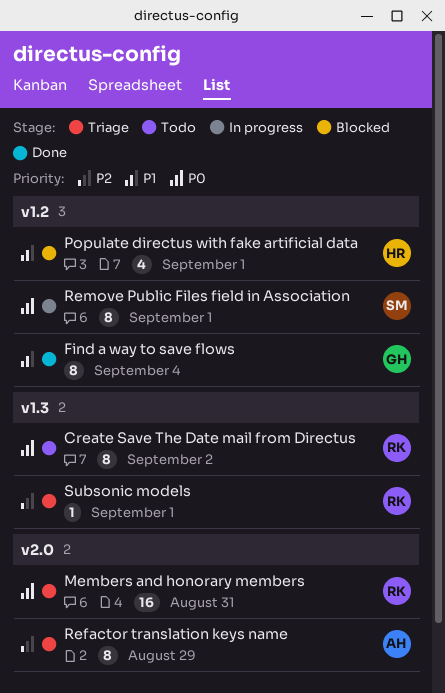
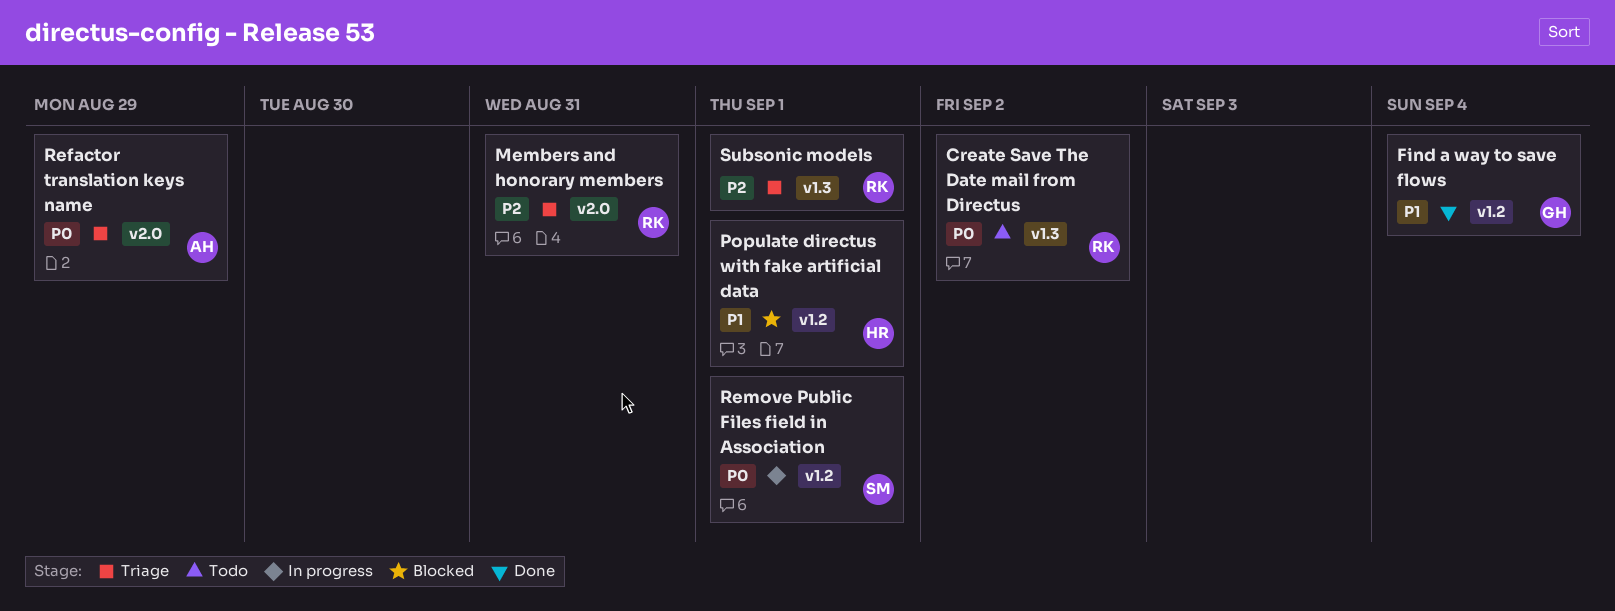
Members and honorary members, priority: P0 -> P2
Refactor translation keys name, priority: P2 -> P0

